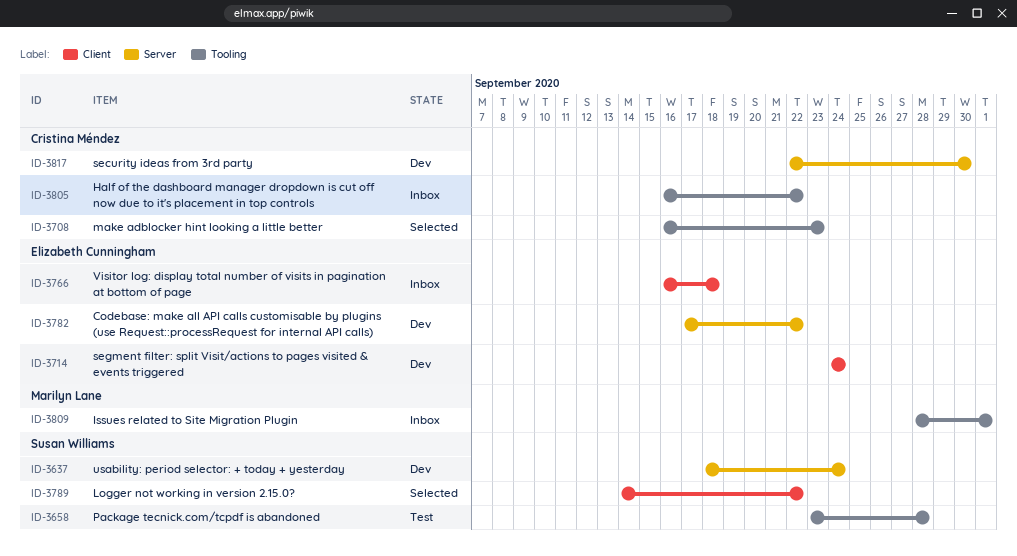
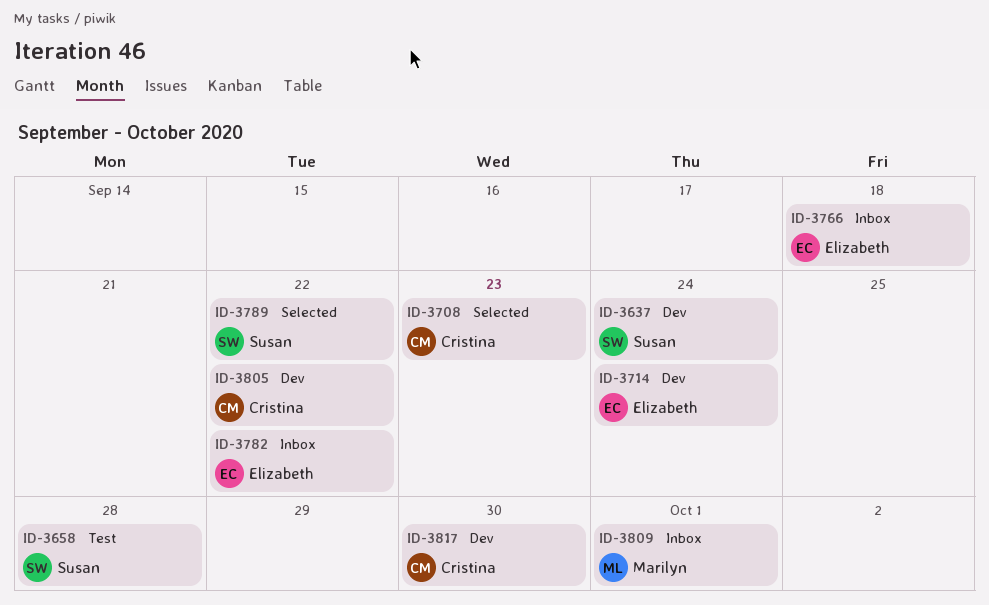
ID-3782, status: Dev -> Inbox
ID-3805, status: Inbox -> Dev

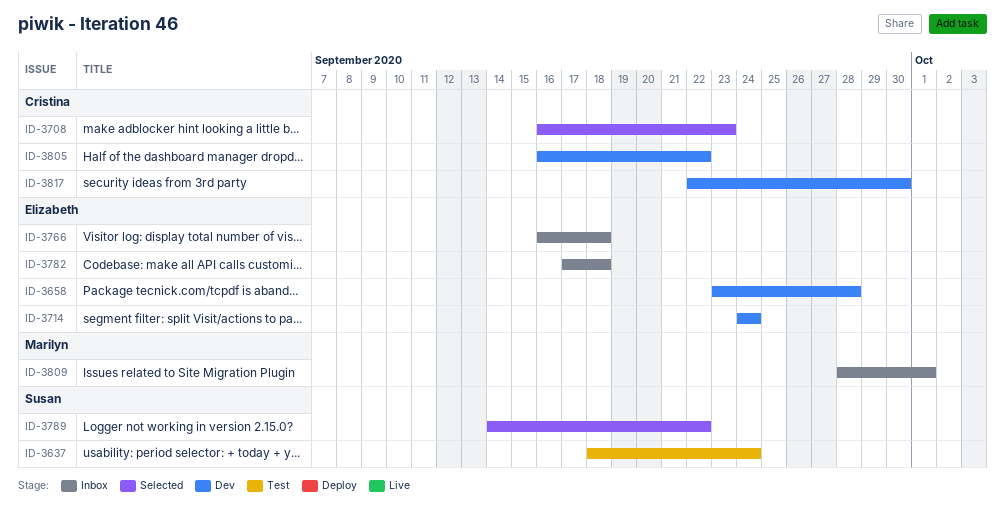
ID-3637, status: Dev -> Test
ID-3658, status: Test -> Dev
ID-3658, owner: Susan -> Elizabeth
ID-3782, due: Sep 22 -> Sep 18

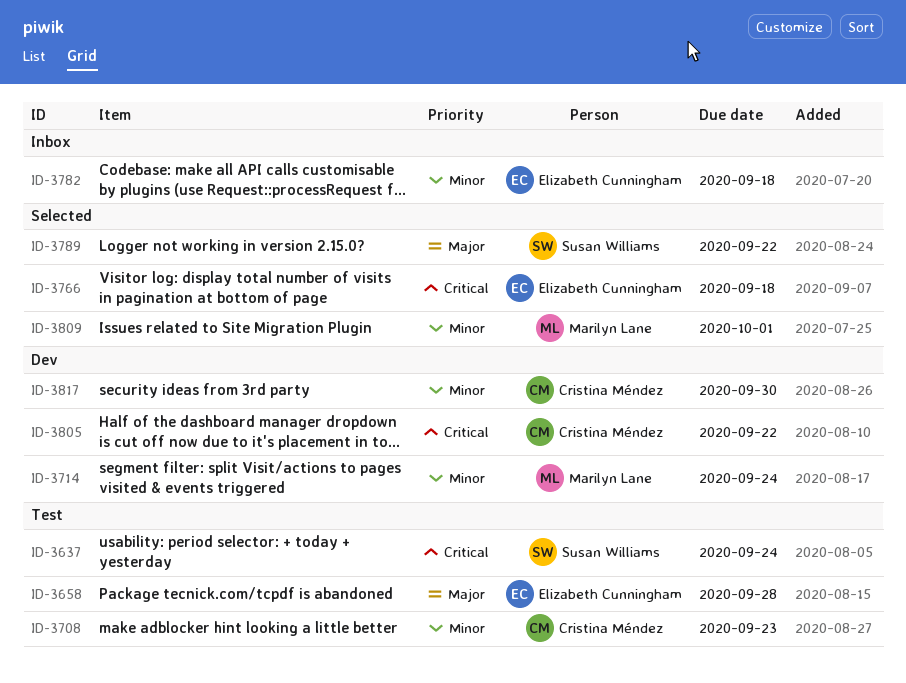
ID-3658, status: Dev -> Test
ID-3708, status: Selected -> Test
ID-3714, owner: Elizabeth Cunningham -> Marilyn Lane
ID-3766, status: Inbox -> Selected
ID-3809, status: Inbox -> Selected

